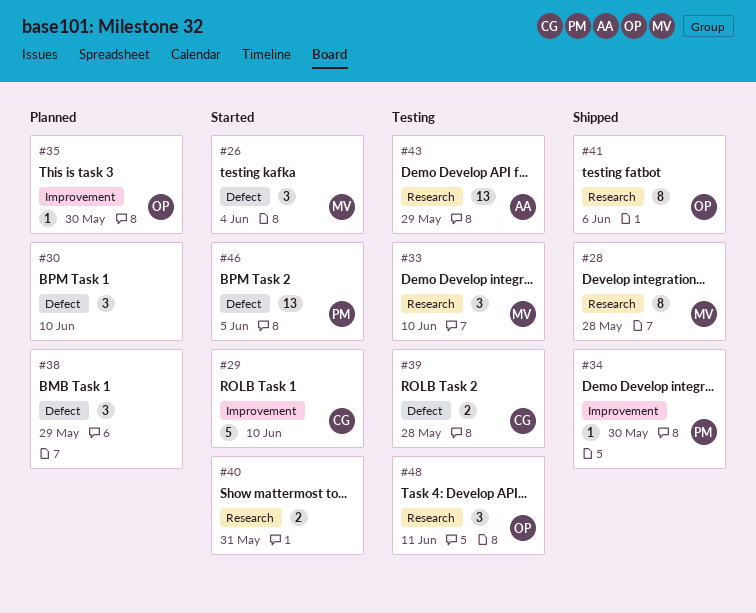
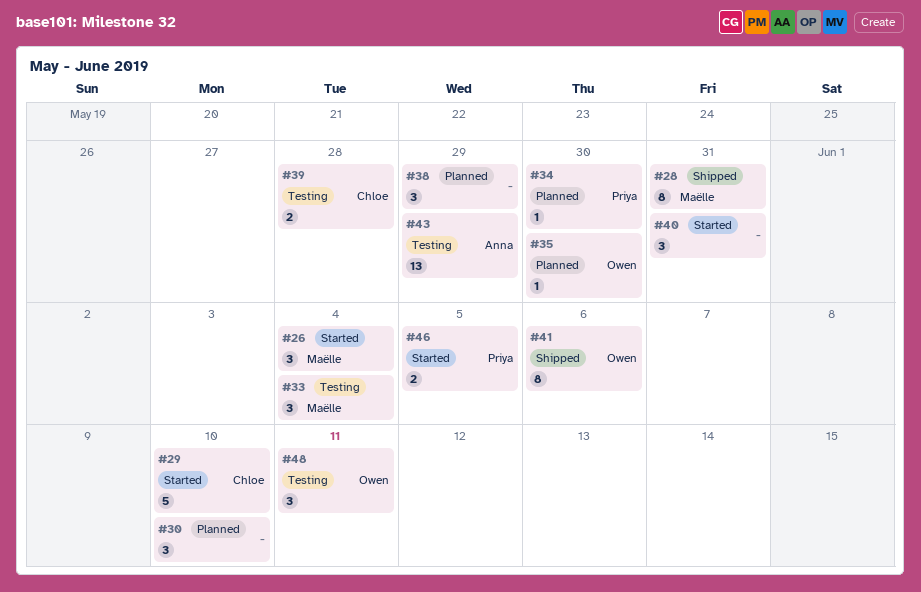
#28, due: May 28 -> May 31
#33, due: Jun 10 -> Jun 4
#34, status: Shipped -> Planned
#40, estimate: 2 -> 3
#46, estimate: 13 -> 2

